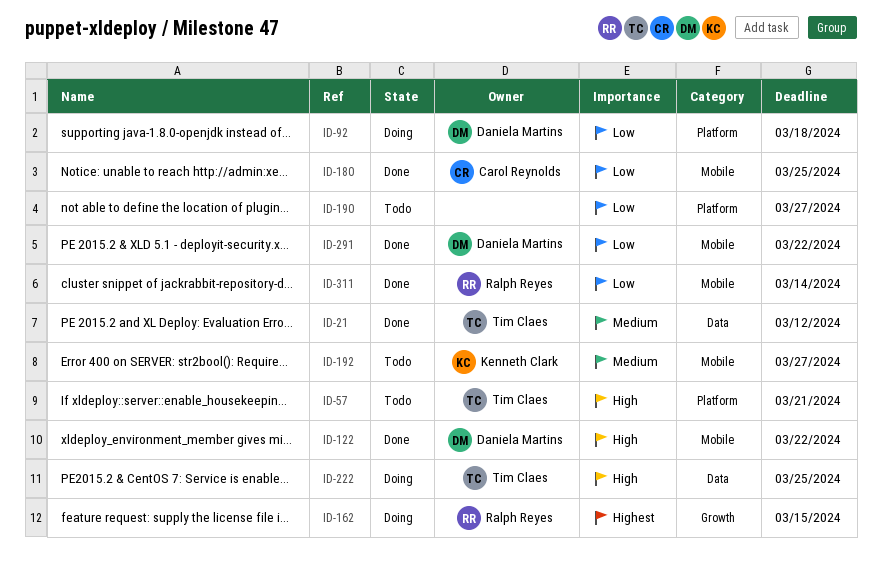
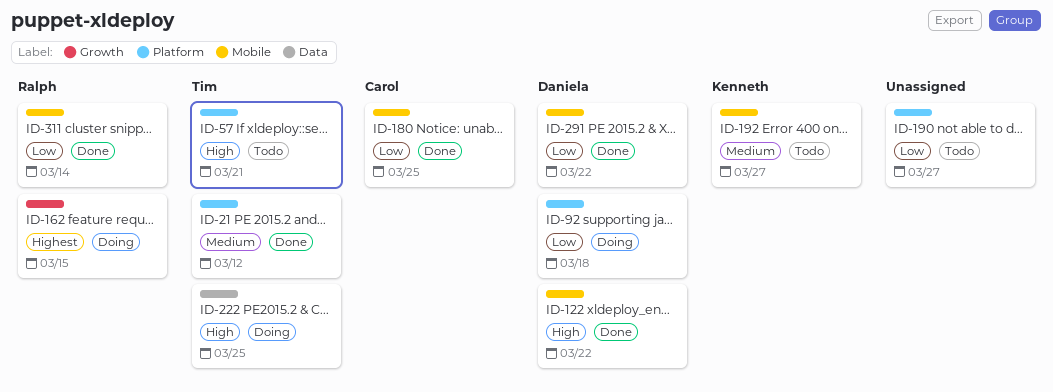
ID-21, label: Data -> Platform

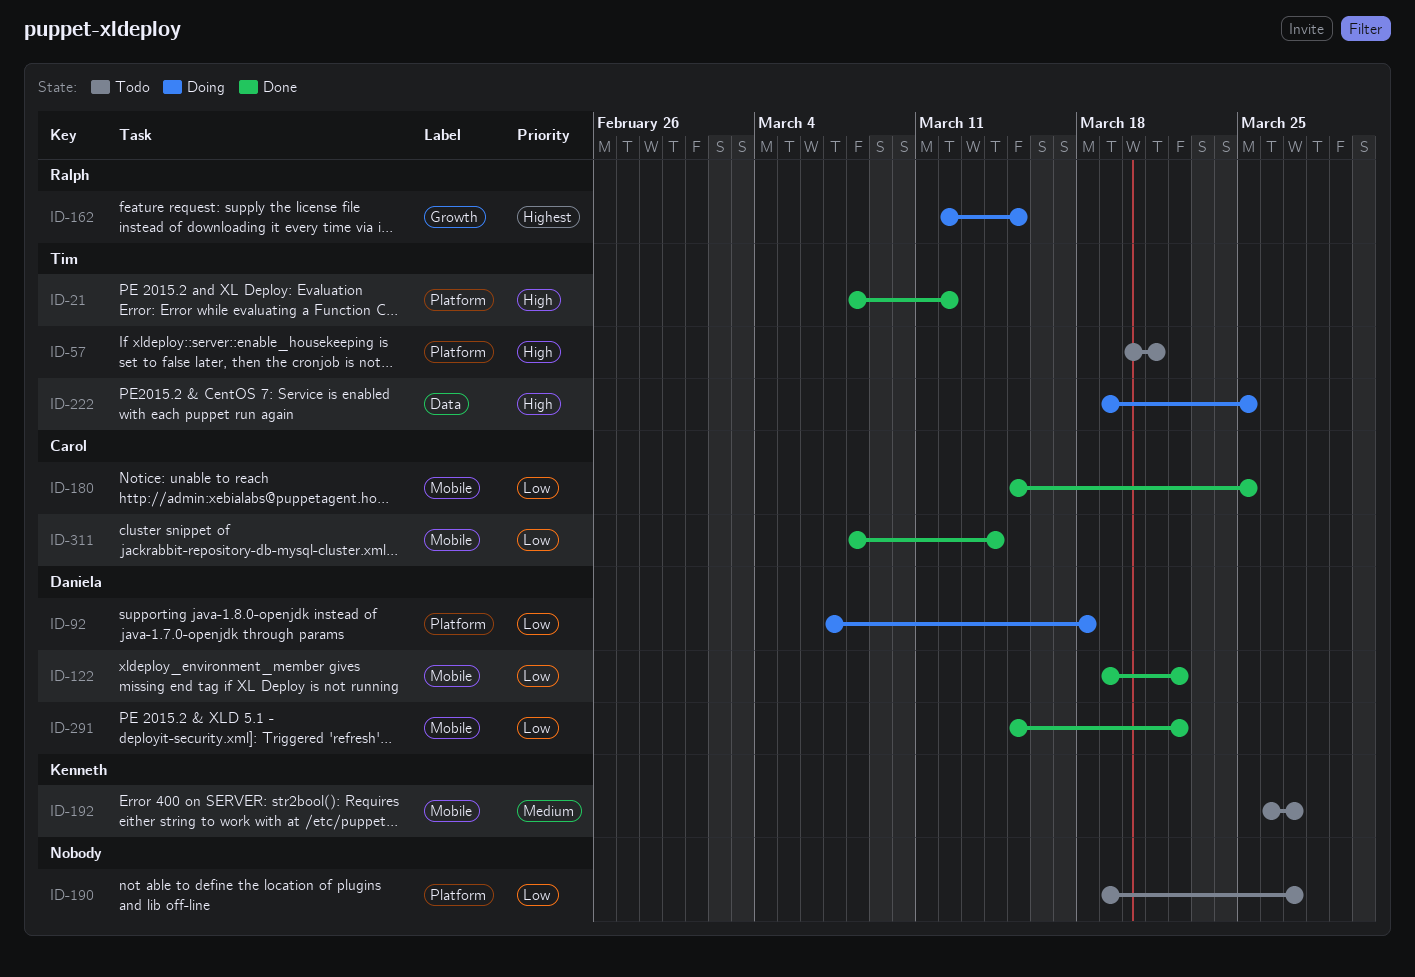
ID-21, priority: Medium -> High
ID-122, priority: High -> Low
ID-311, owner: Ralph -> Carol

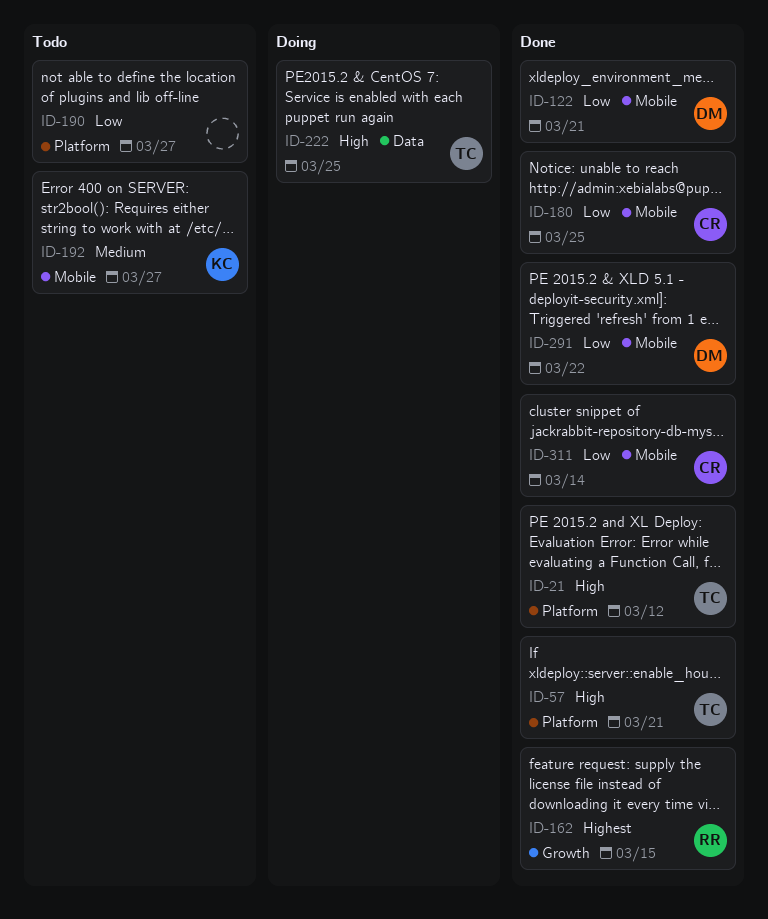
ID-57, status: Todo -> Done
ID-92: present -> none
ID-122, due: Mar 22 -> Mar 21
ID-162, status: Doing -> Done

